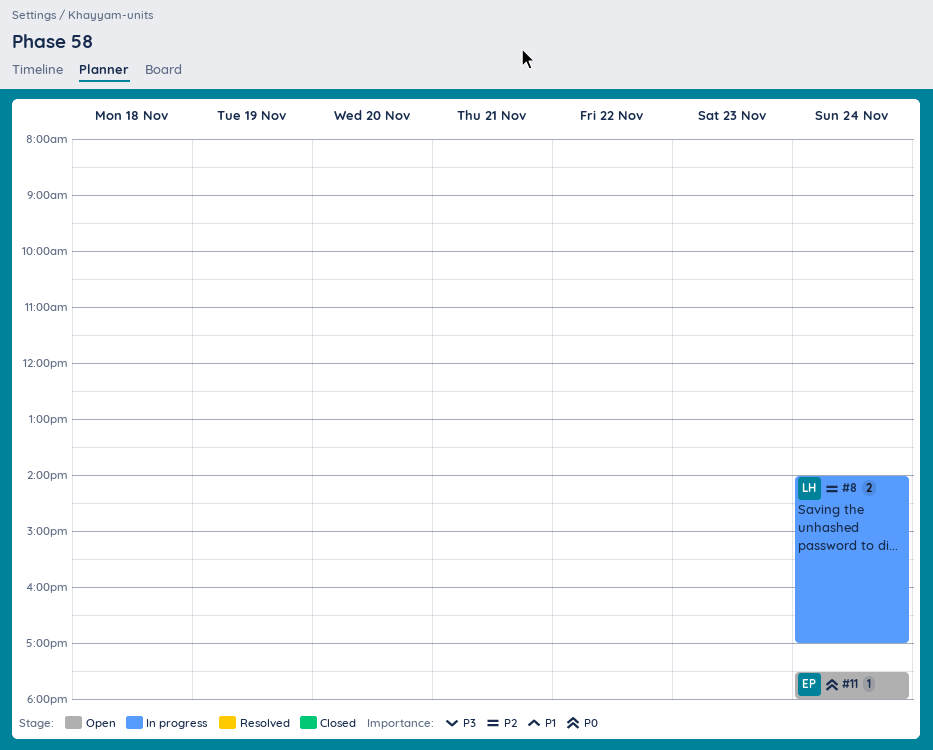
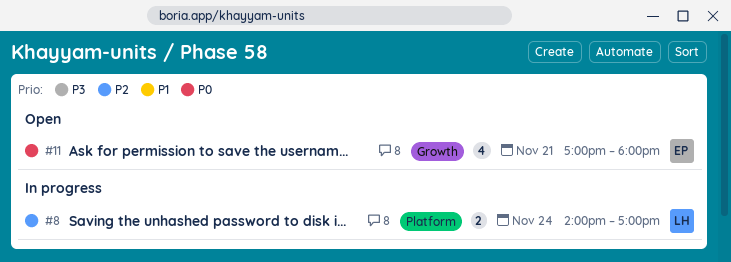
#11, estimate: 1 -> 4
#11, day: Nov 24 -> Nov 21
#11, begins: 17:30 -> 17:00

